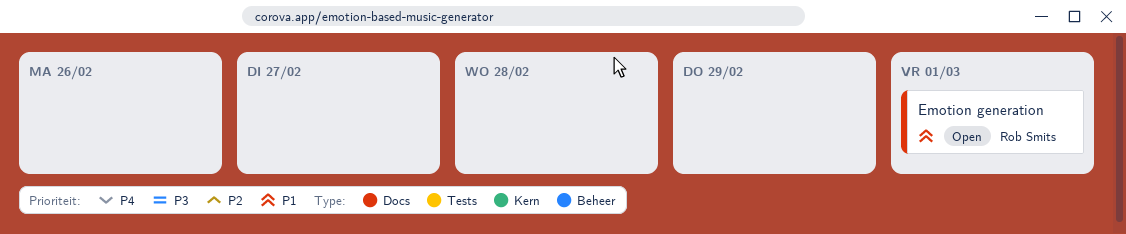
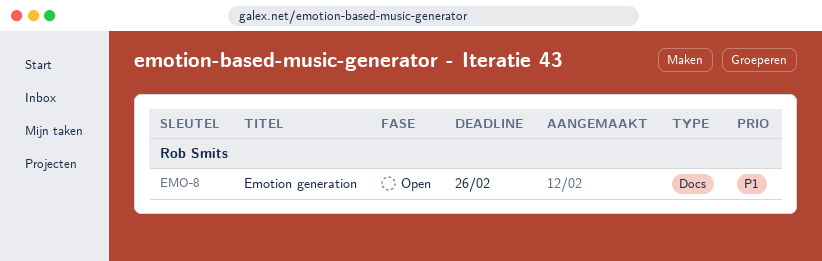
Emotion generation, due: Mar 1 -> Feb 26

